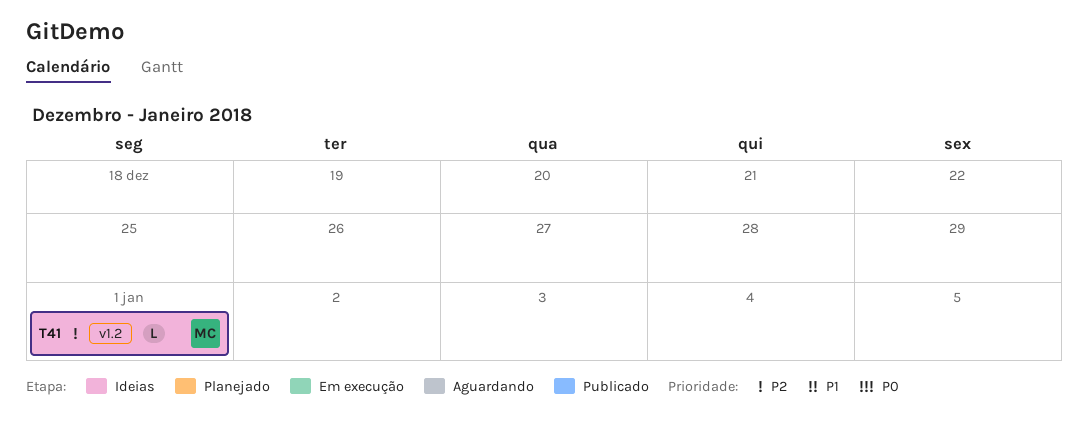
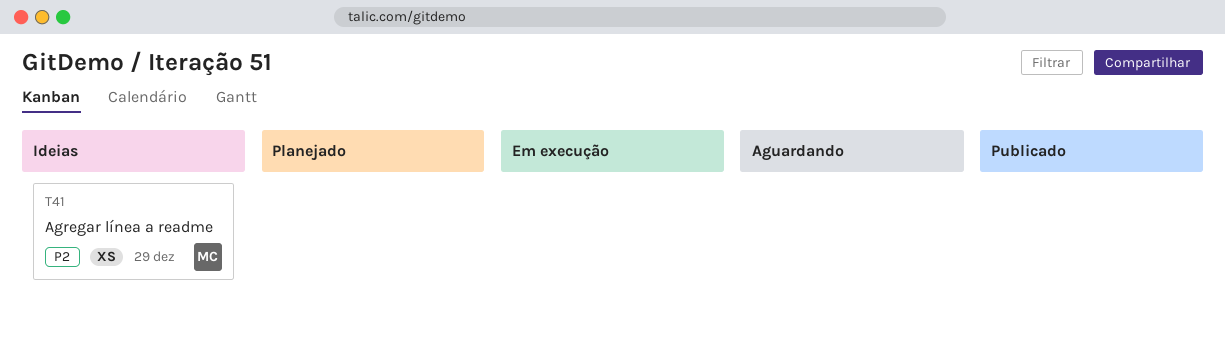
T41, estimate: L -> XS
T41, due: Jan 1 -> Dec 29

